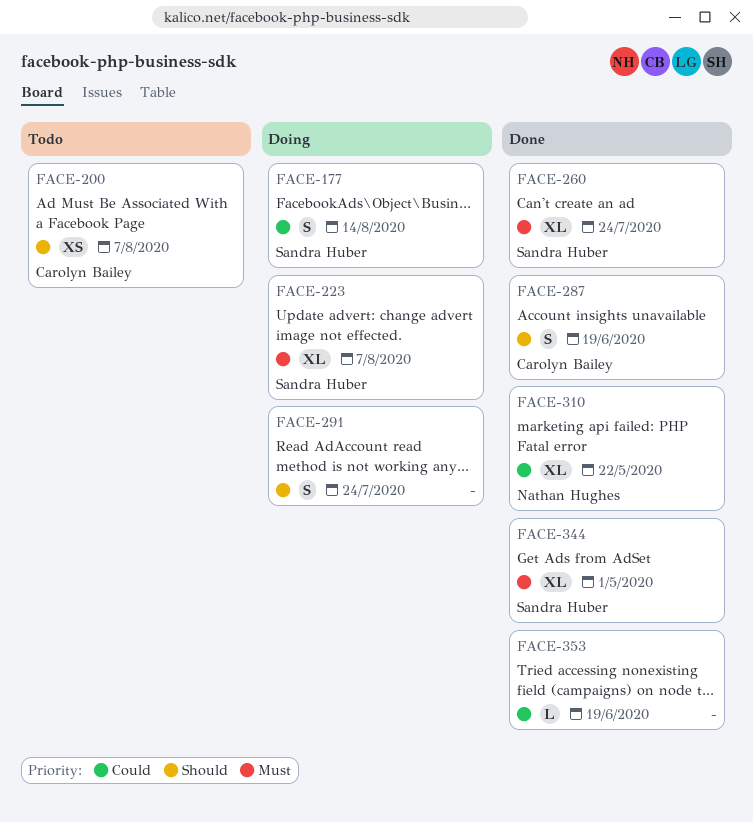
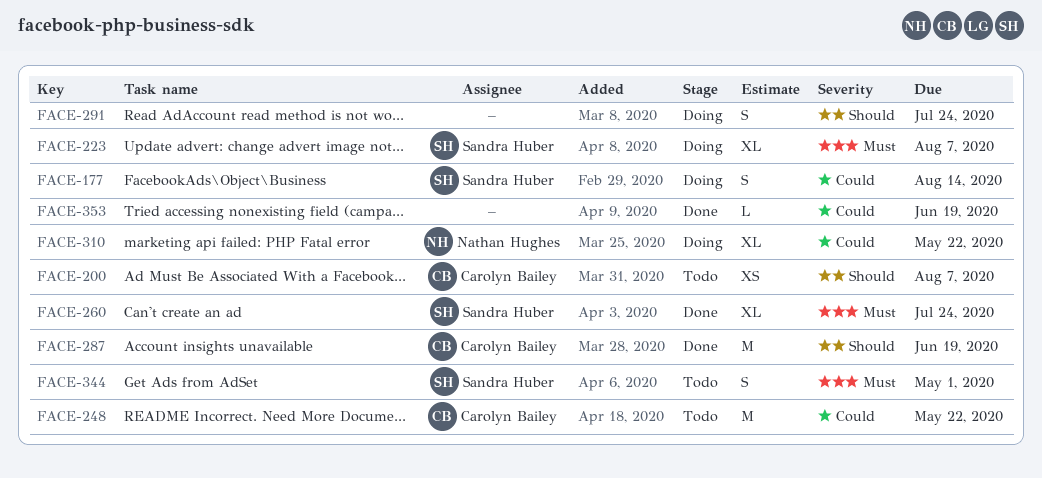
FACE-248: none -> present
FACE-287, estimate: S -> M
FACE-310, status: Done -> Doing
FACE-344, status: Done -> Todo
FACE-344, estimate: XL -> S

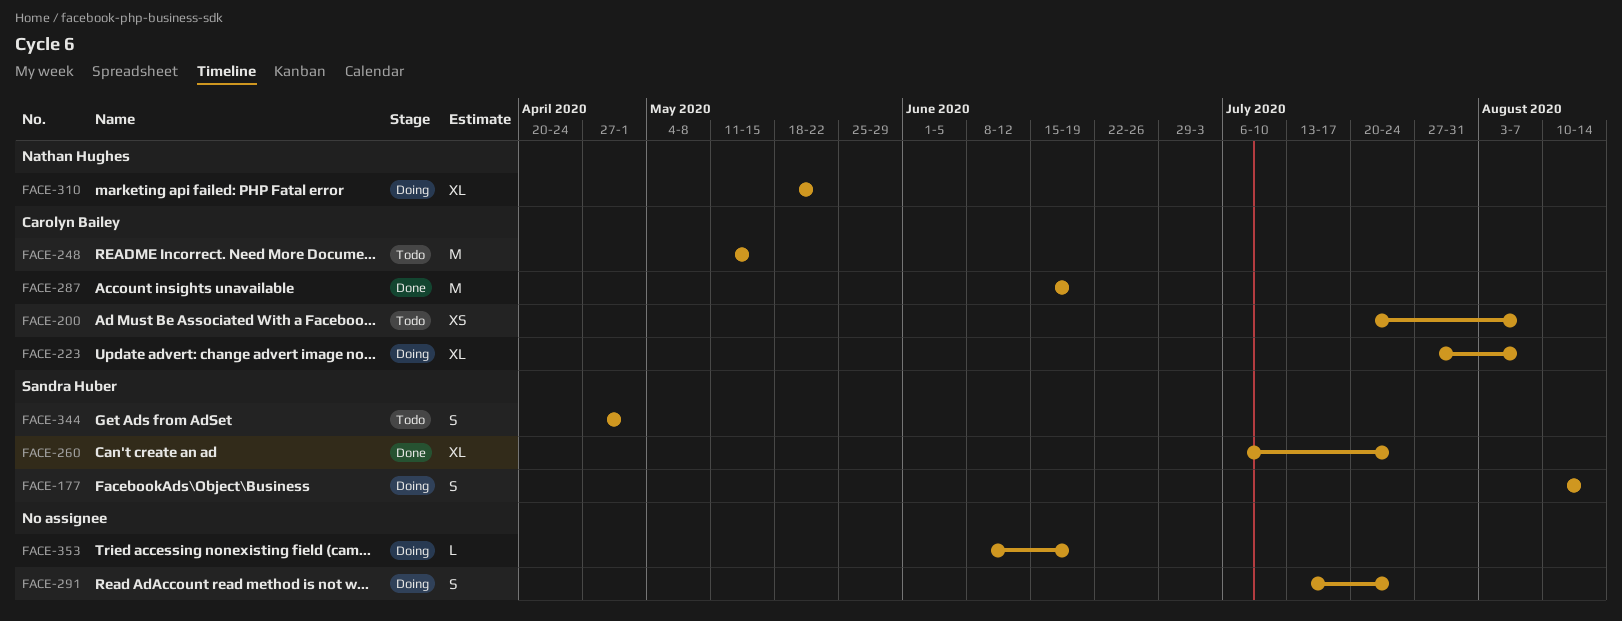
FACE-223, owner: Sandra Huber -> Carolyn Bailey
FACE-248, due: May 22 -> May 15
FACE-353, status: Done -> Doing

